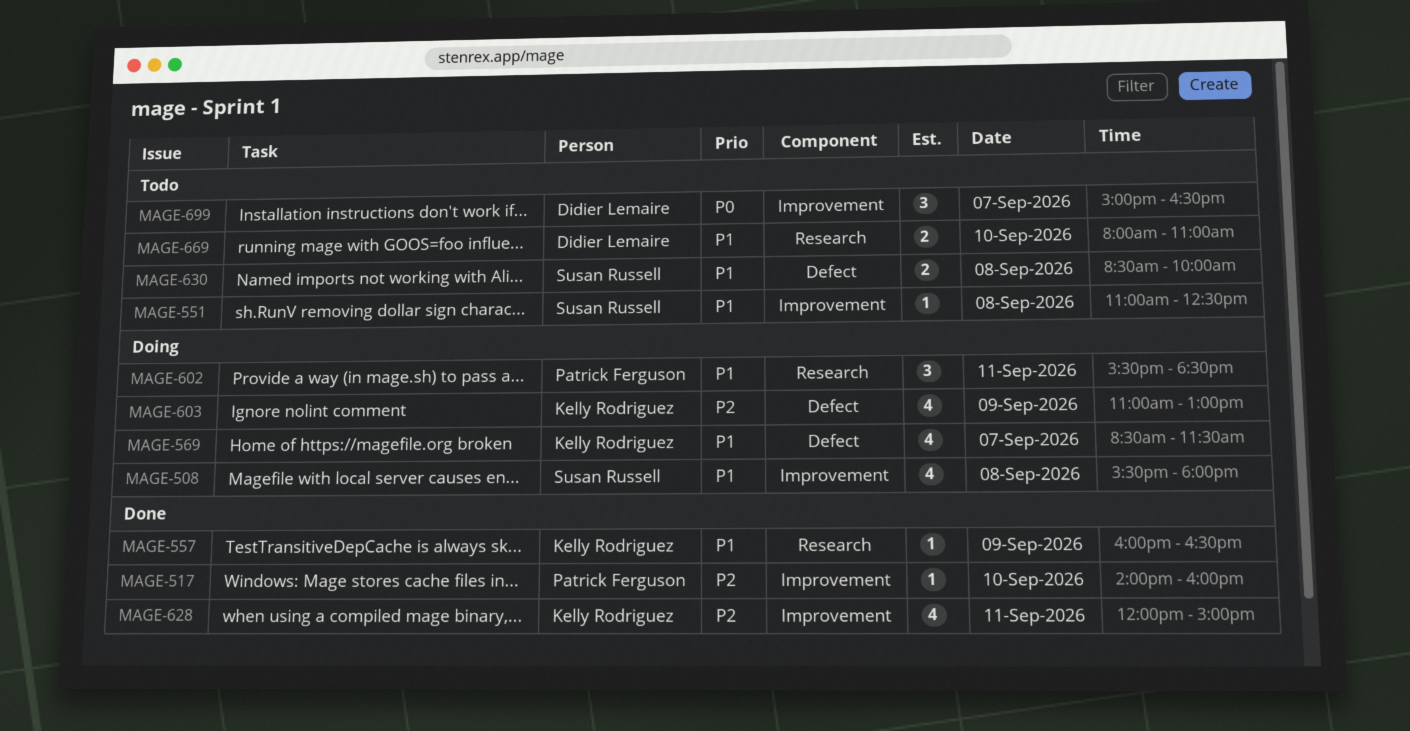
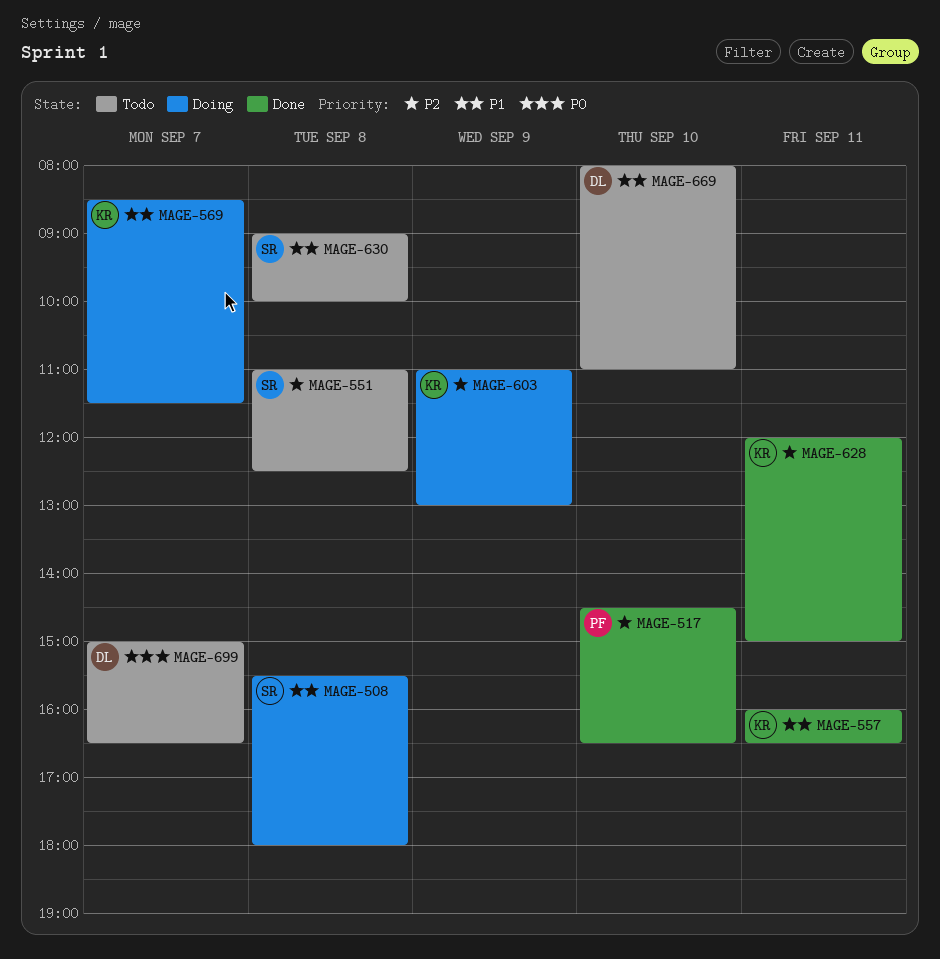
MAGE-517, begins: 14:00 -> 14:30
MAGE-517, ends: 16:00 -> 16:30
MAGE-551, priority: P1 -> P2
MAGE-557, day: Sep 9 -> Sep 11
MAGE-602: present -> none
MAGE-630, begins: 08:30 -> 09:00

